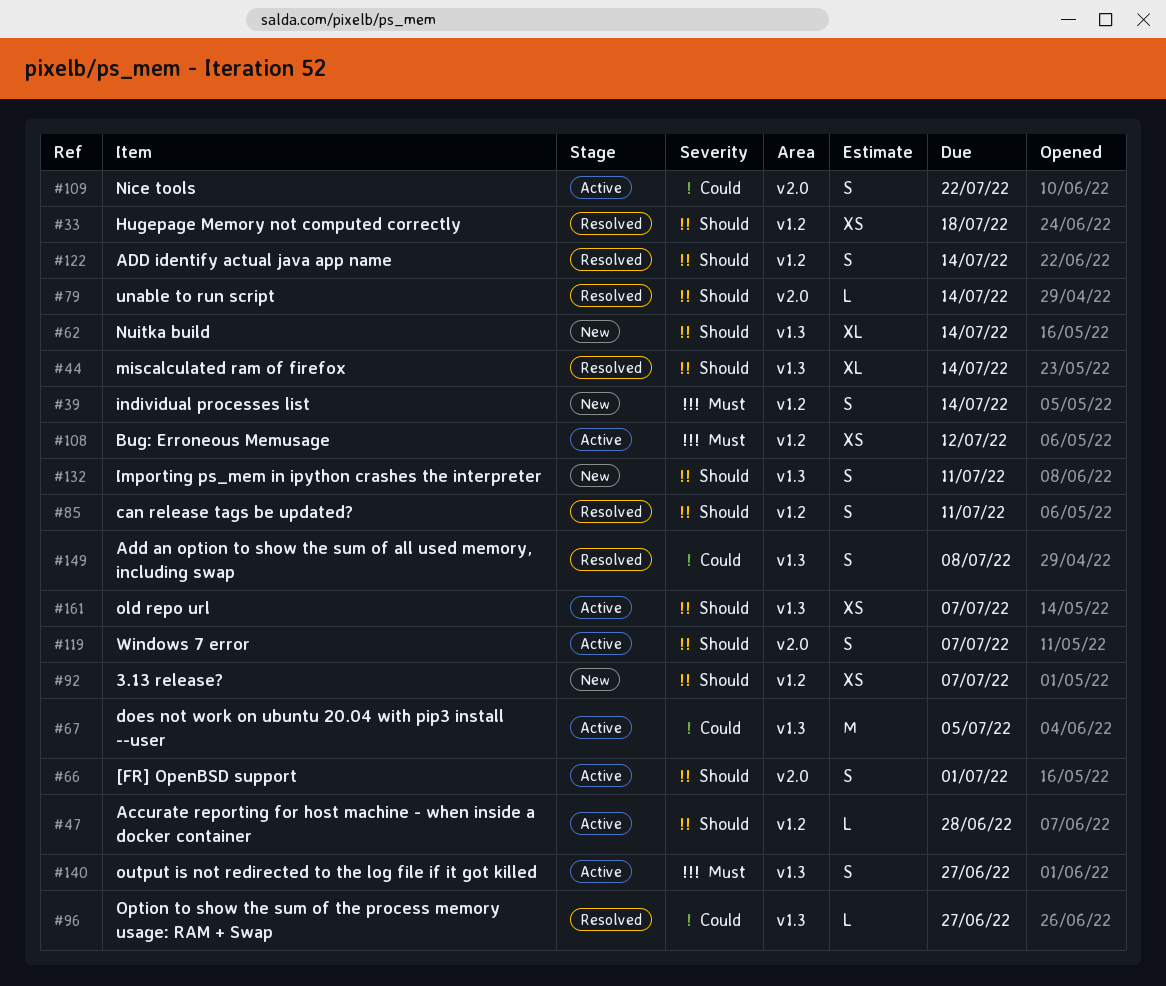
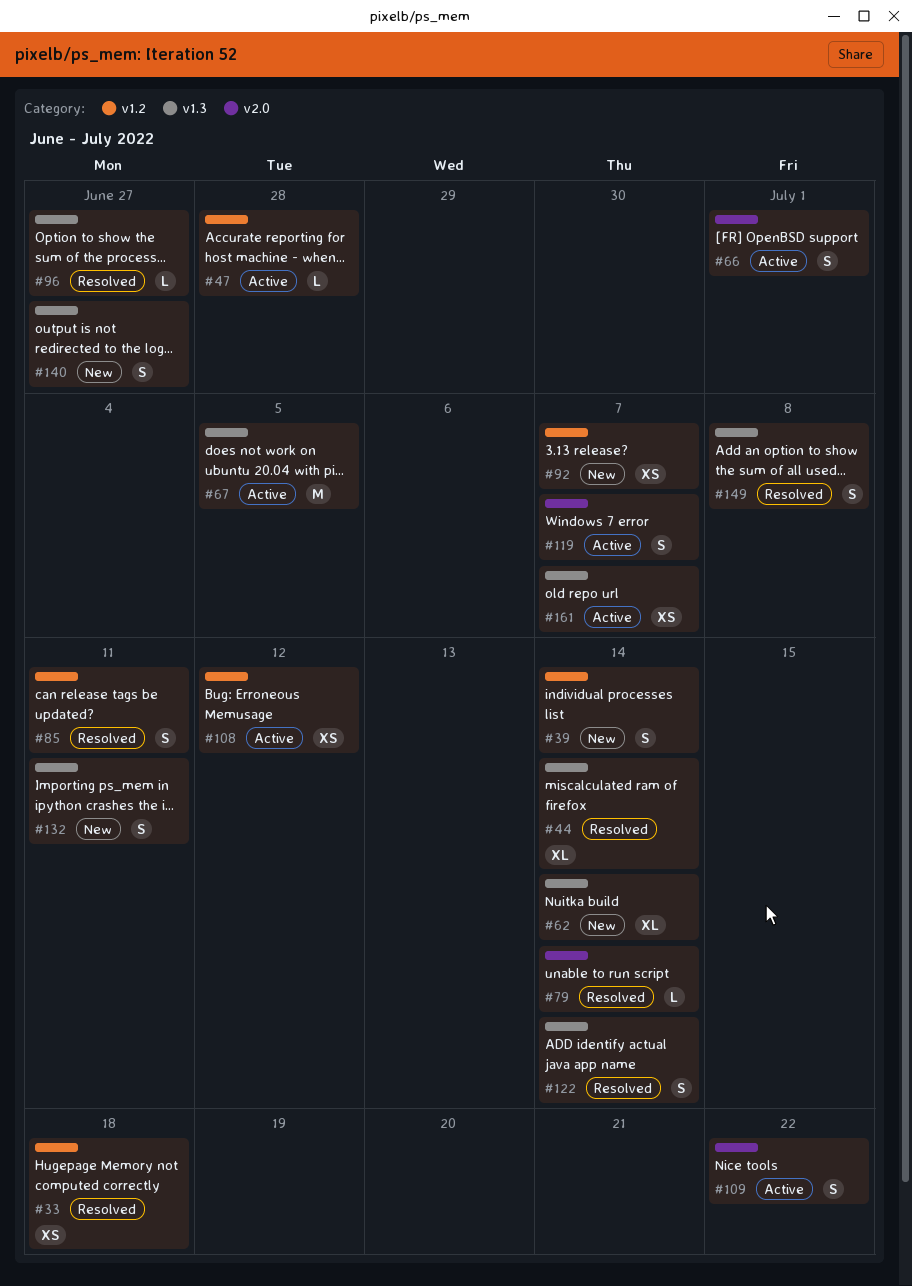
#122, label: v1.2 -> v1.3
#140, status: Active -> New

